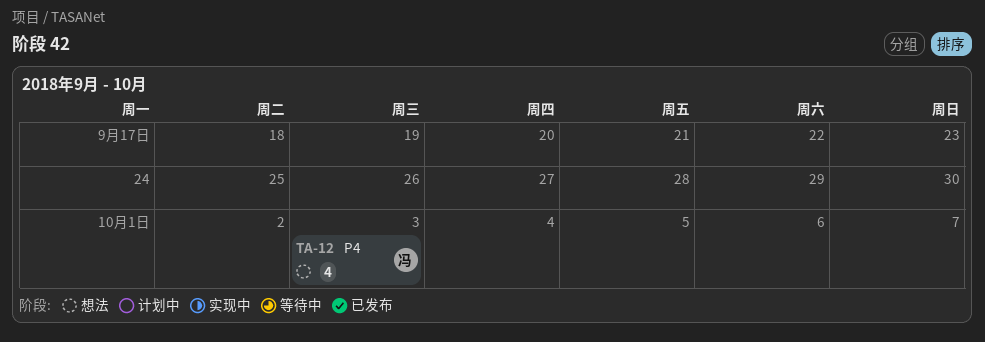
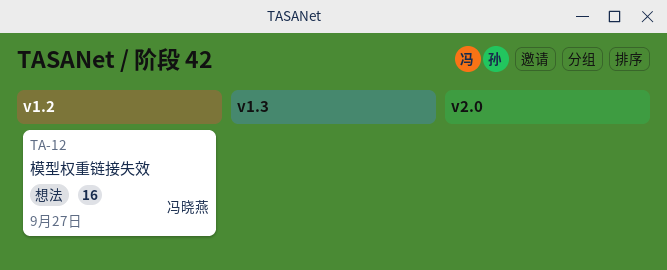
TA-12, estimate: 4 -> 16
TA-12, due: Oct 3 -> Sep 27

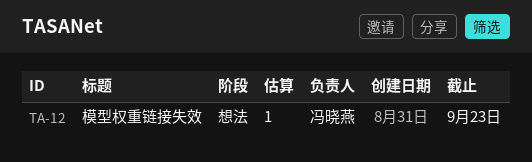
TA-12, estimate: 16 -> 1
TA-12, due: Sep 27 -> Sep 23

